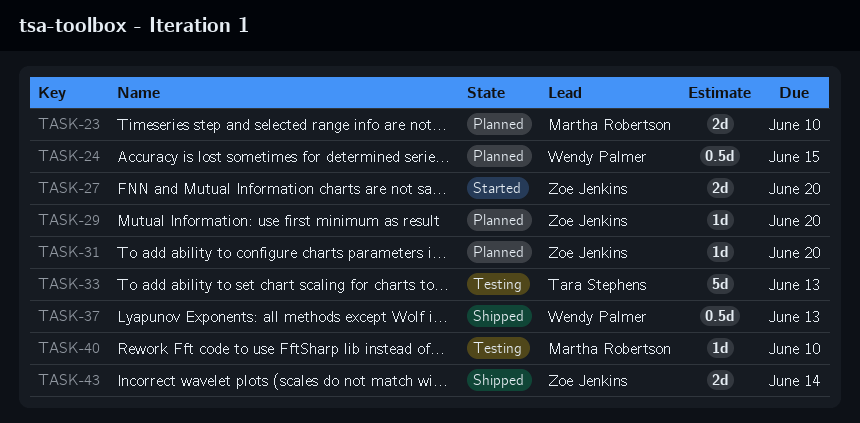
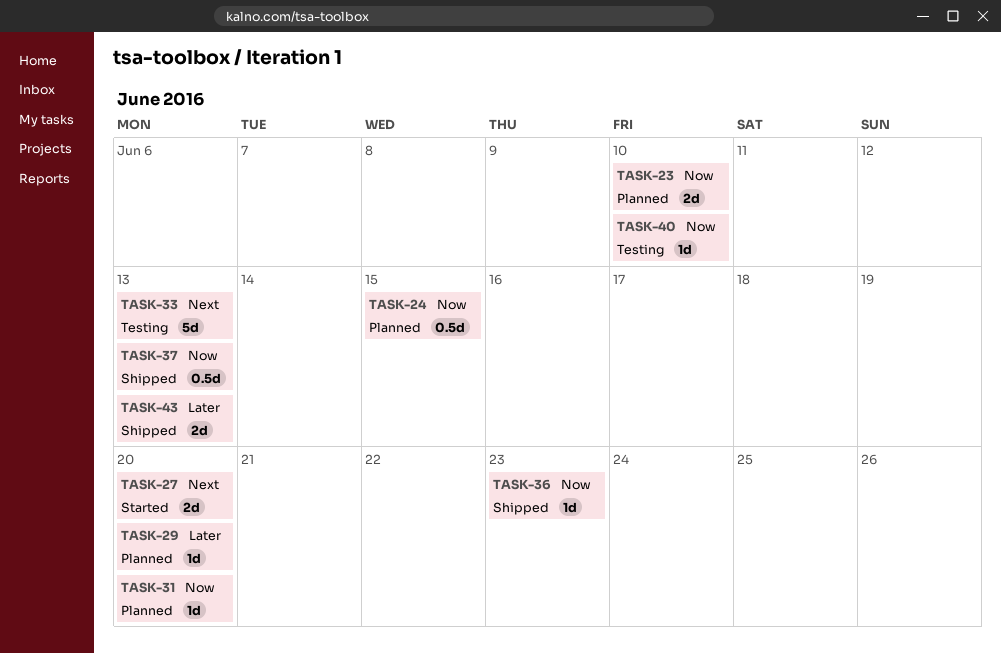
TASK-36: none -> present
TASK-43, due: Jun 14 -> Jun 13

